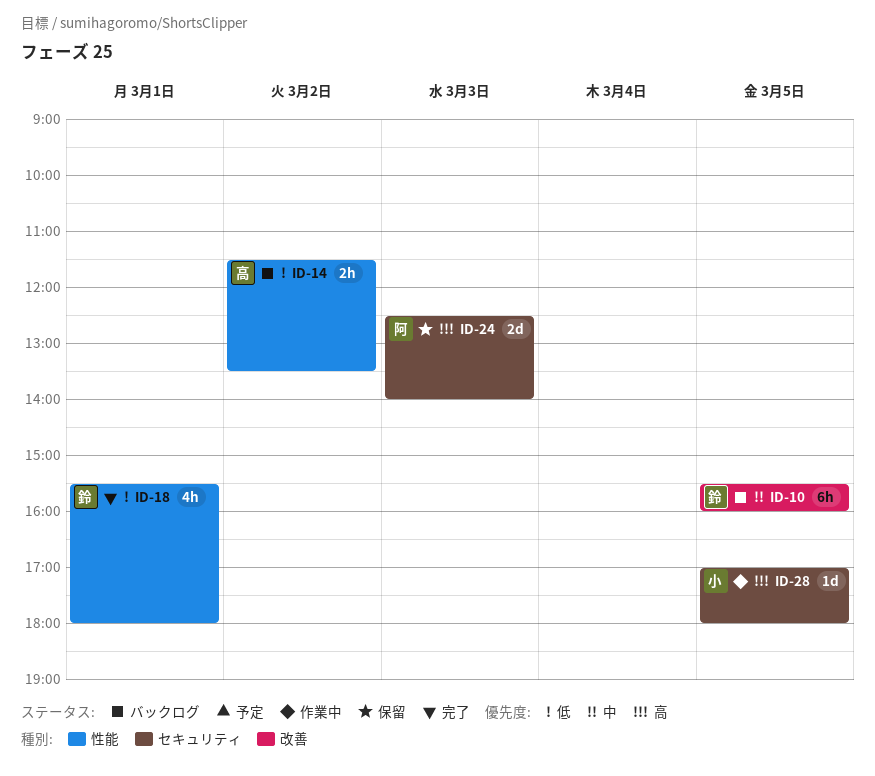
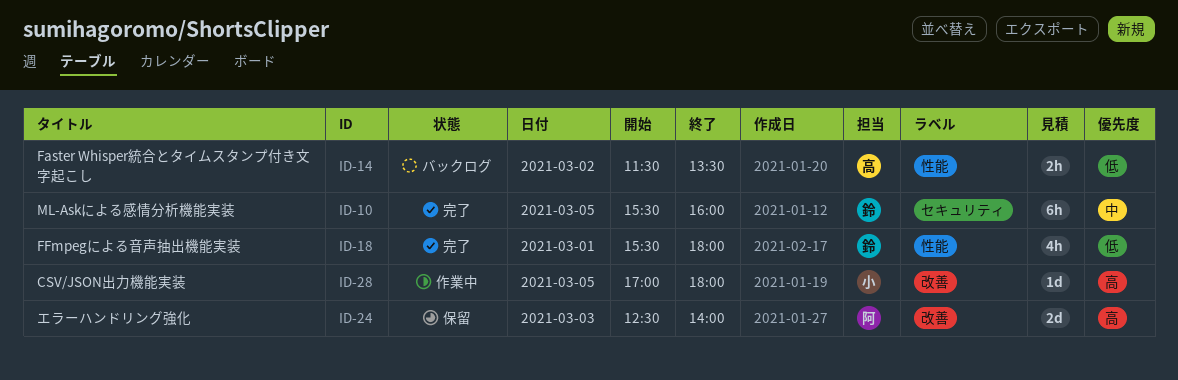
ID-10, status: バックログ -> 完了
ID-10, label: 改善 -> セキュリティ
ID-24, label: セキュリティ -> 改善
ID-28, label: セキュリティ -> 改善

